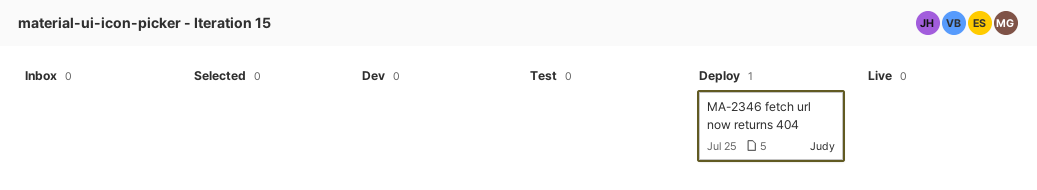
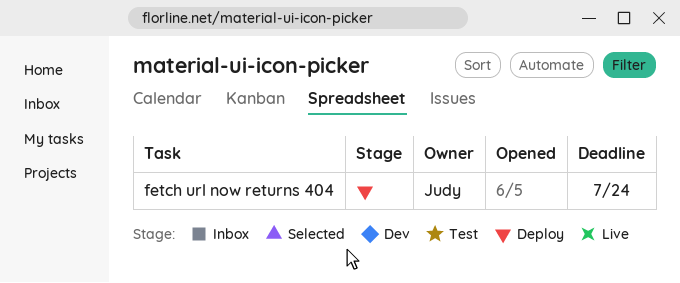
fetch url now returns 404, due: Jul 25 -> Jul 24

